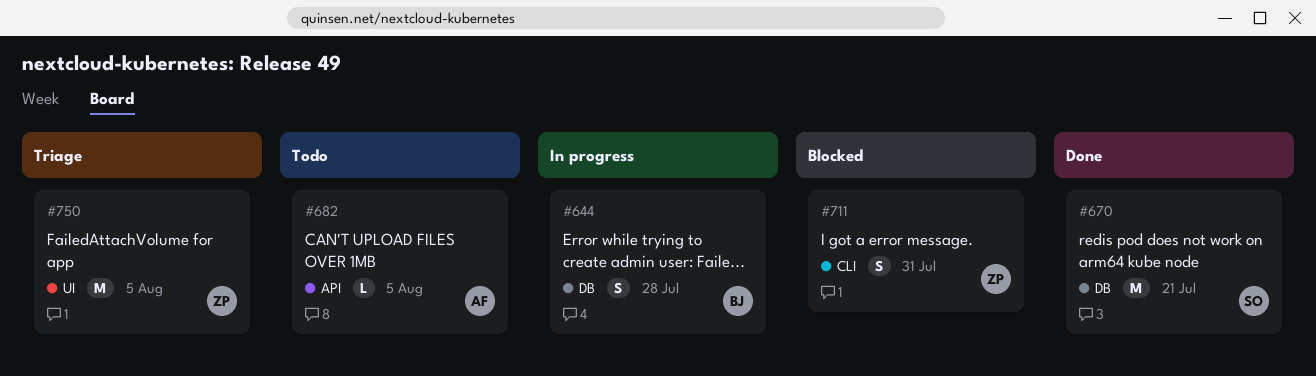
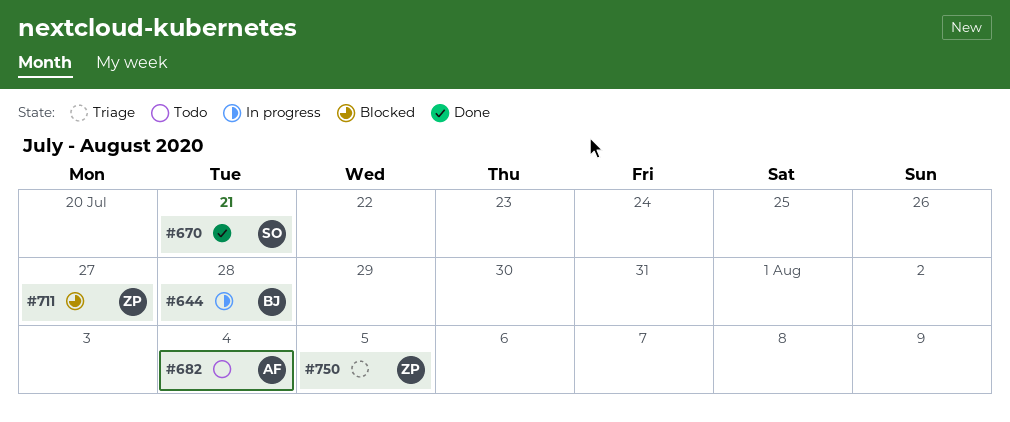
#682, due: Aug 5 -> Aug 4
#711, due: Jul 31 -> Jul 27

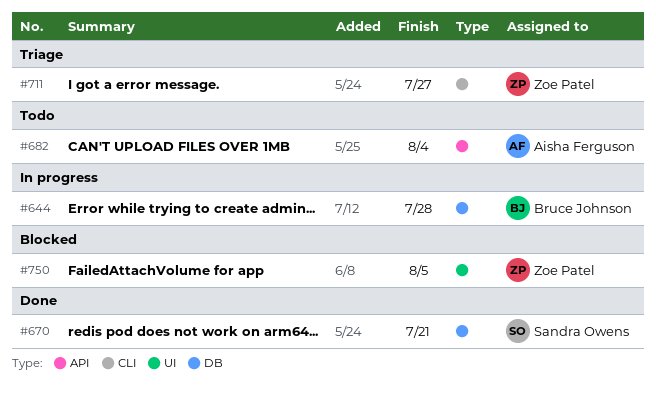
#711, status: Blocked -> Triage
#750, status: Triage -> Blocked

